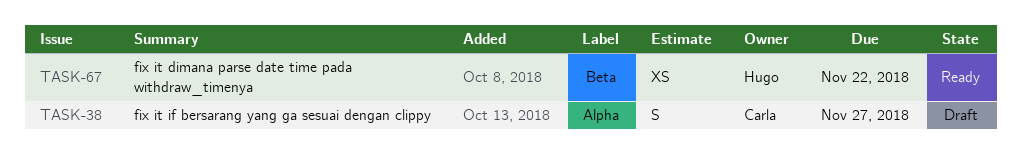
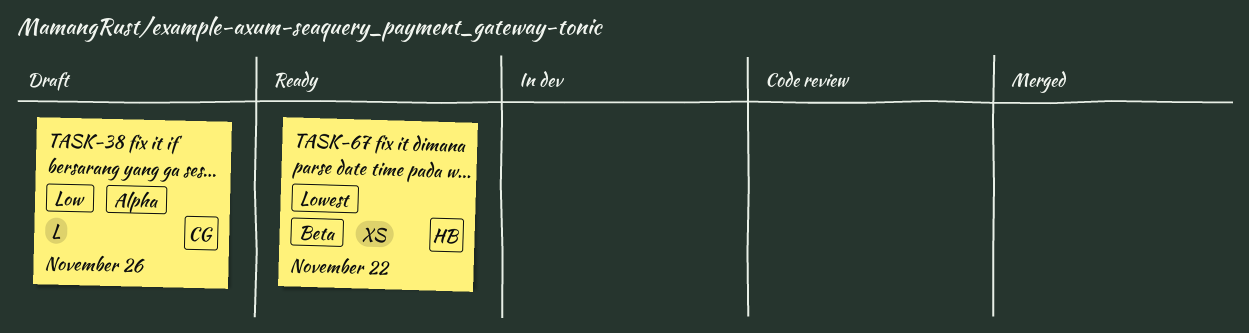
TASK-38, estimate: S -> L
TASK-38, due: Nov 27 -> Nov 26

